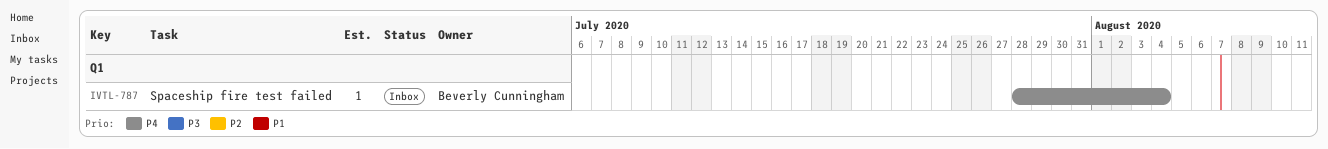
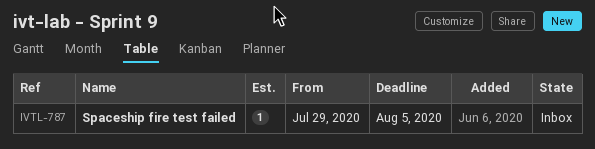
IVTL-787, start: Jul 28 -> Jul 29
IVTL-787, due: Aug 4 -> Aug 5

